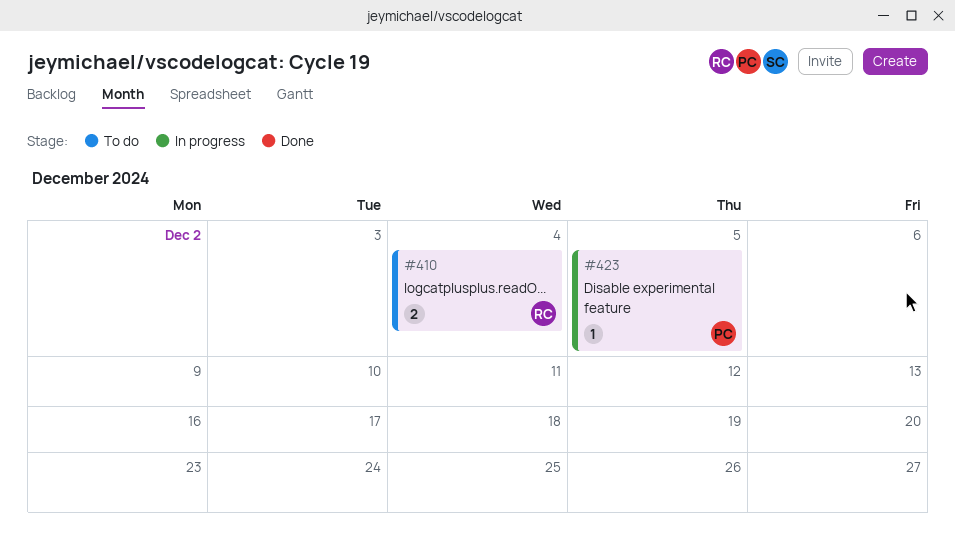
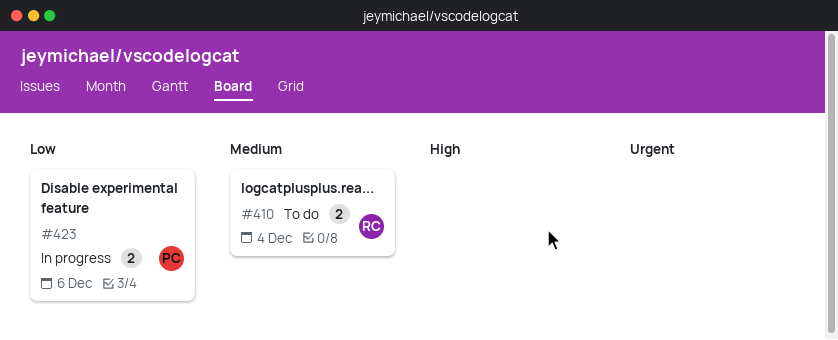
#423, estimate: 1 -> 2
#423, due: Dec 5 -> Dec 6

